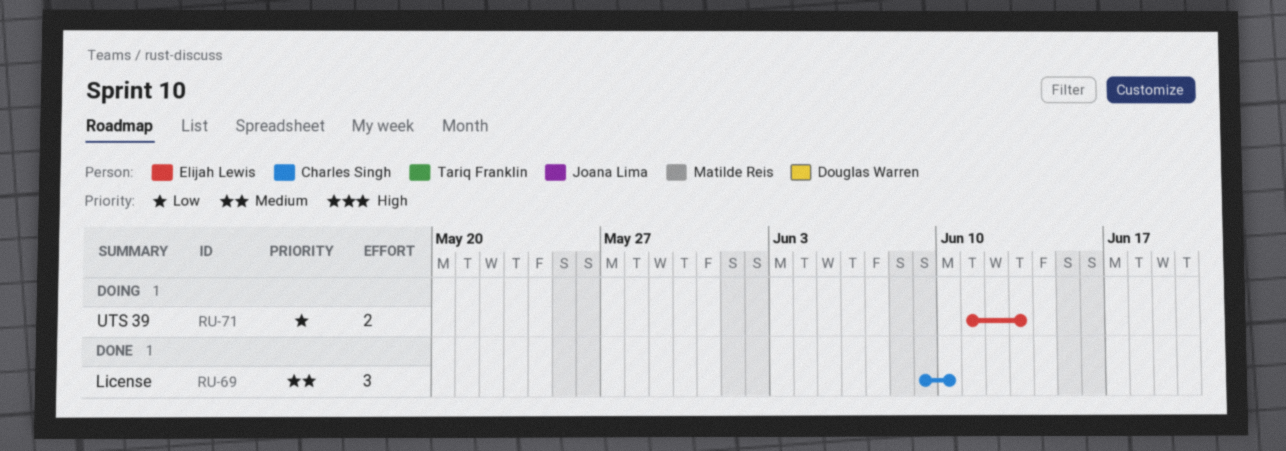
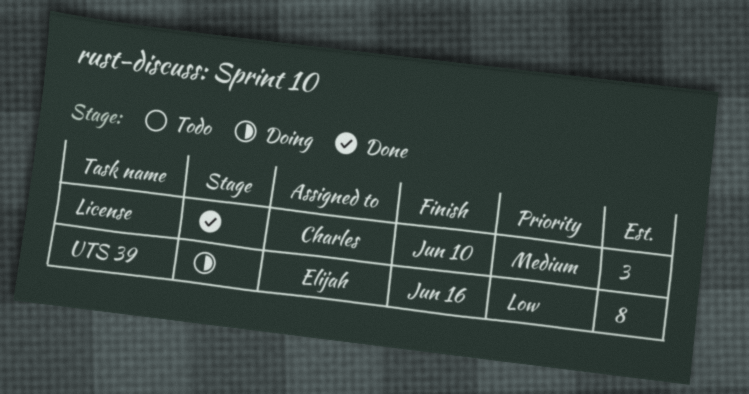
UTS 39, estimate: 2 -> 8
UTS 39, due: Jun 13 -> Jun 16

